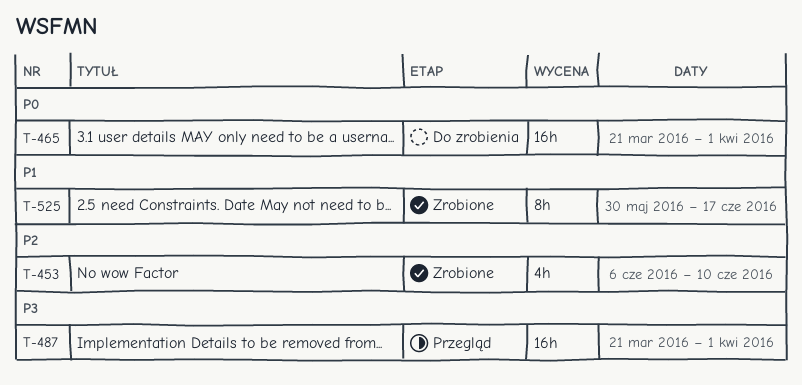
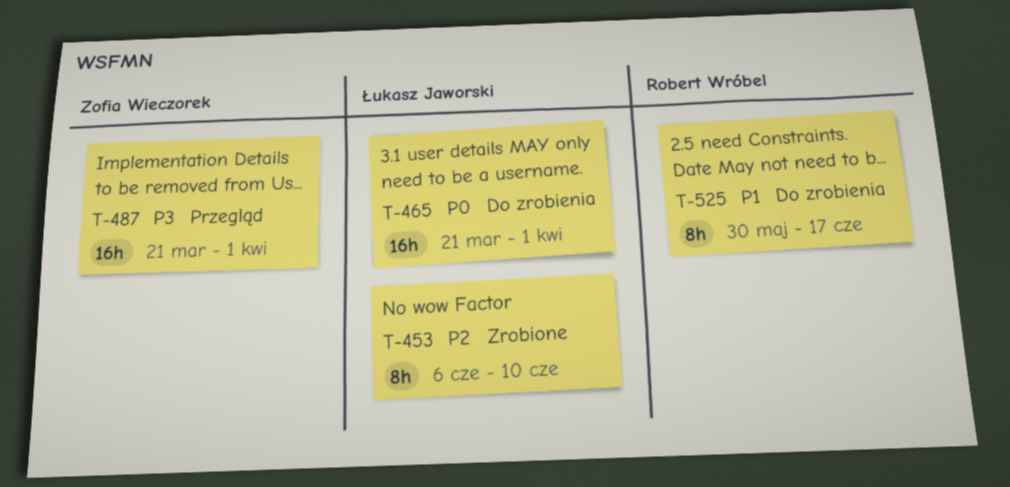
T-453, estimate: 4h -> 8h
T-525, status: Zrobione -> Do zrobienia

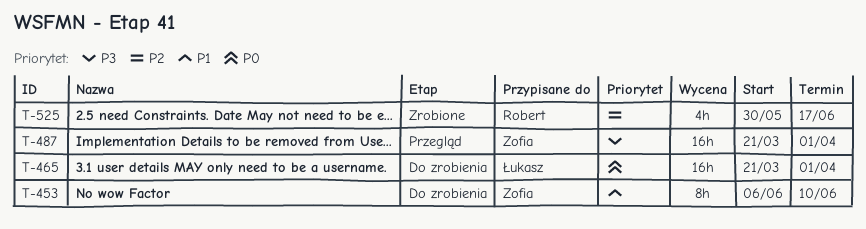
T-453, status: Zrobione -> Do zrobienia
T-453, owner: Łukasz Jaworski -> Zofia Wieczorek
T-453, priority: P2 -> P1
T-525, status: Do zrobienia -> Zrobione
T-525, priority: P1 -> P2
T-525, estimate: 8h -> 4h

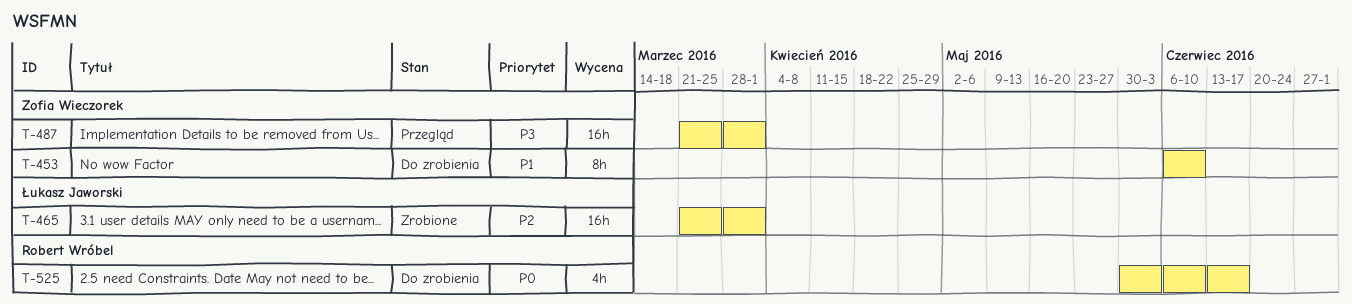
T-465, status: Do zrobienia -> Zrobione
T-465, priority: P0 -> P2
T-525, status: Zrobione -> Do zrobienia
T-525, priority: P2 -> P0

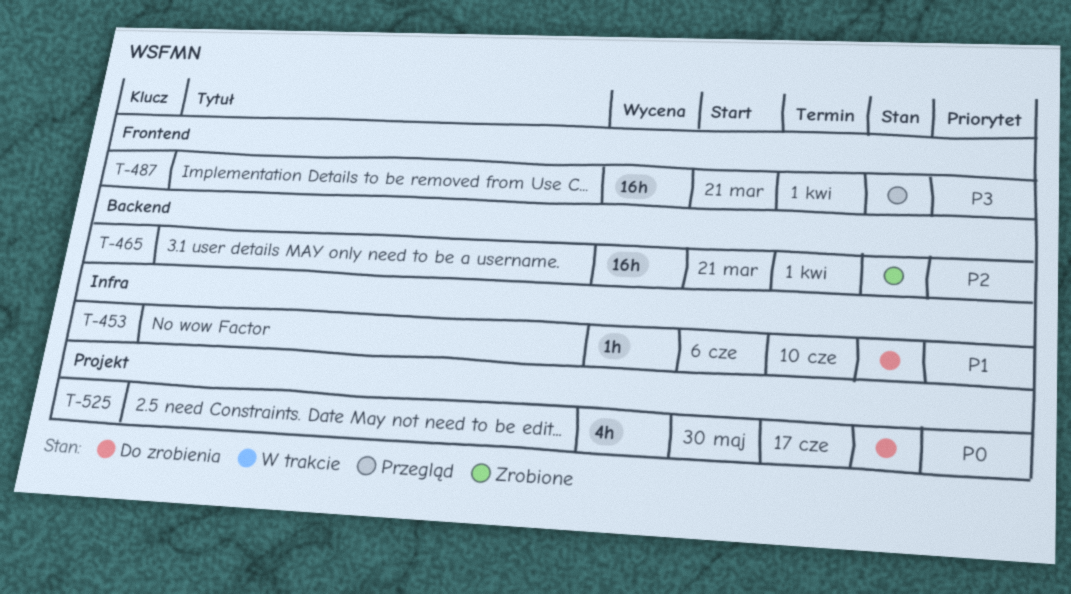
T-453, estimate: 8h -> 1h

